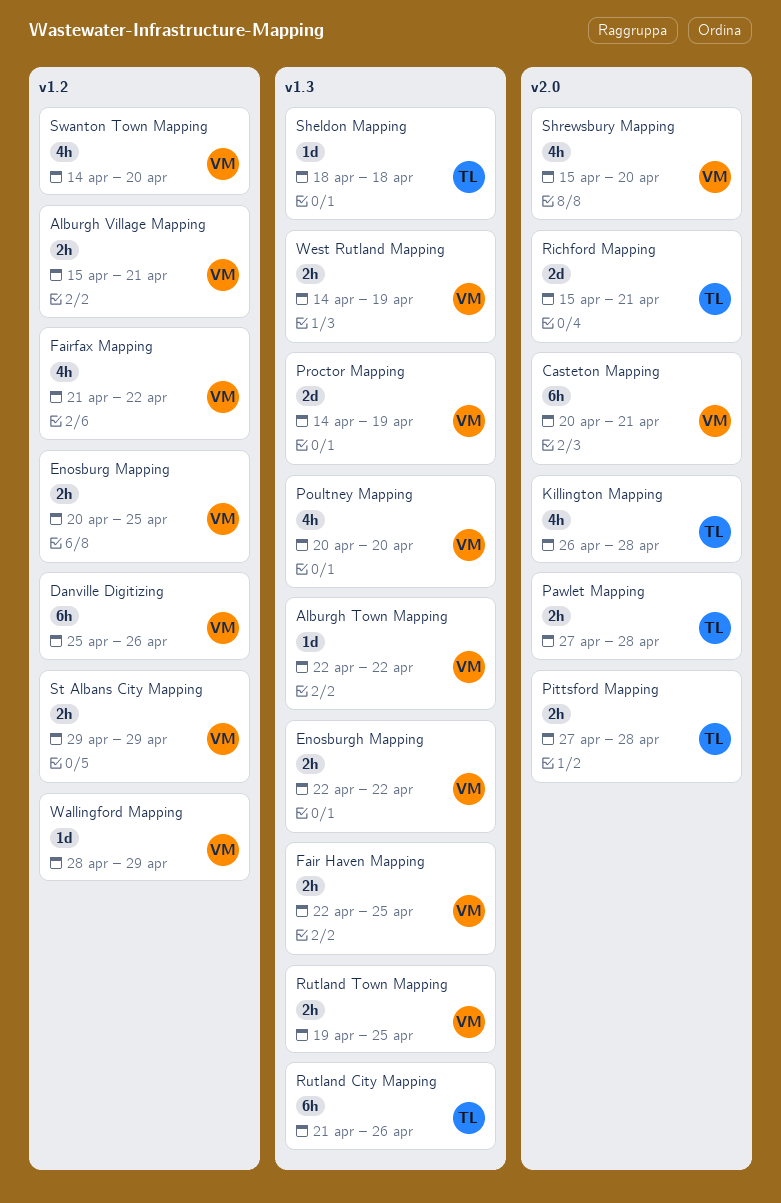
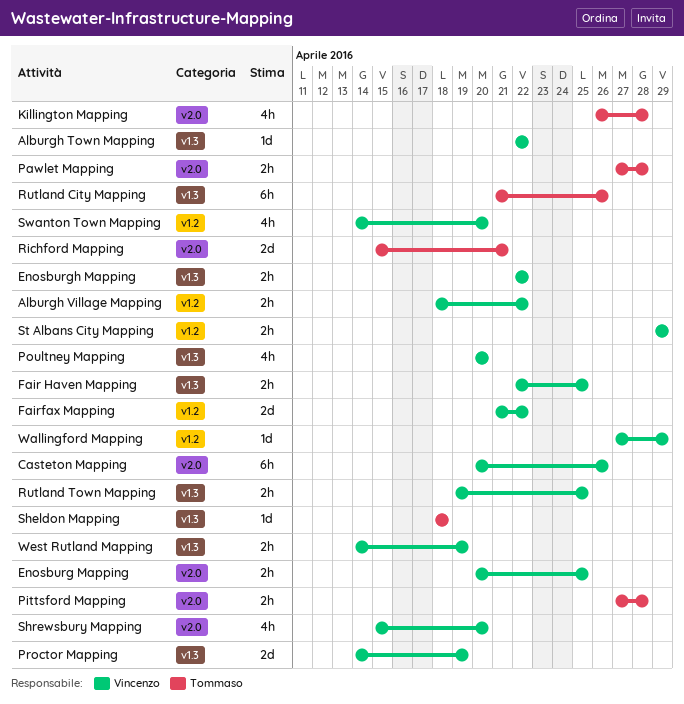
Alburgh Village Mapping, start: Apr 15 -> Apr 18
Alburgh Village Mapping, due: Apr 21 -> Apr 22
Casteton Mapping, due: Apr 21 -> Apr 26
Danville Digitizing: present -> none
Enosburg Mapping, label: v1.2 -> v2.0
Fairfax Mapping, estimate: 4h -> 2d
Wallingford Mapping, start: Apr 28 -> Apr 27

